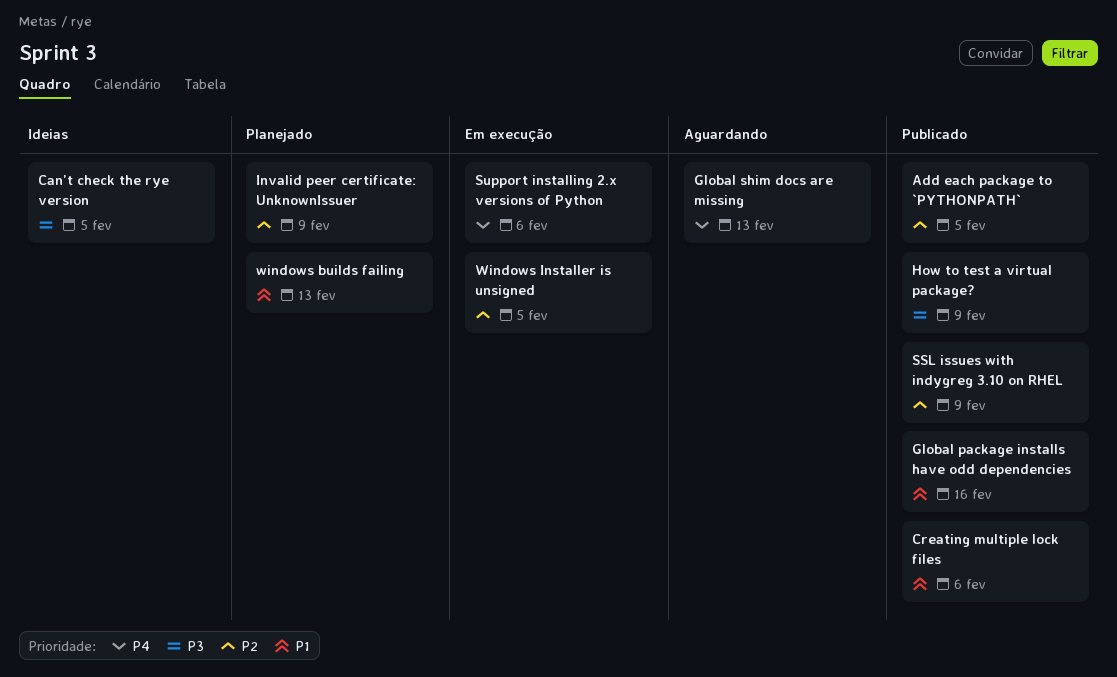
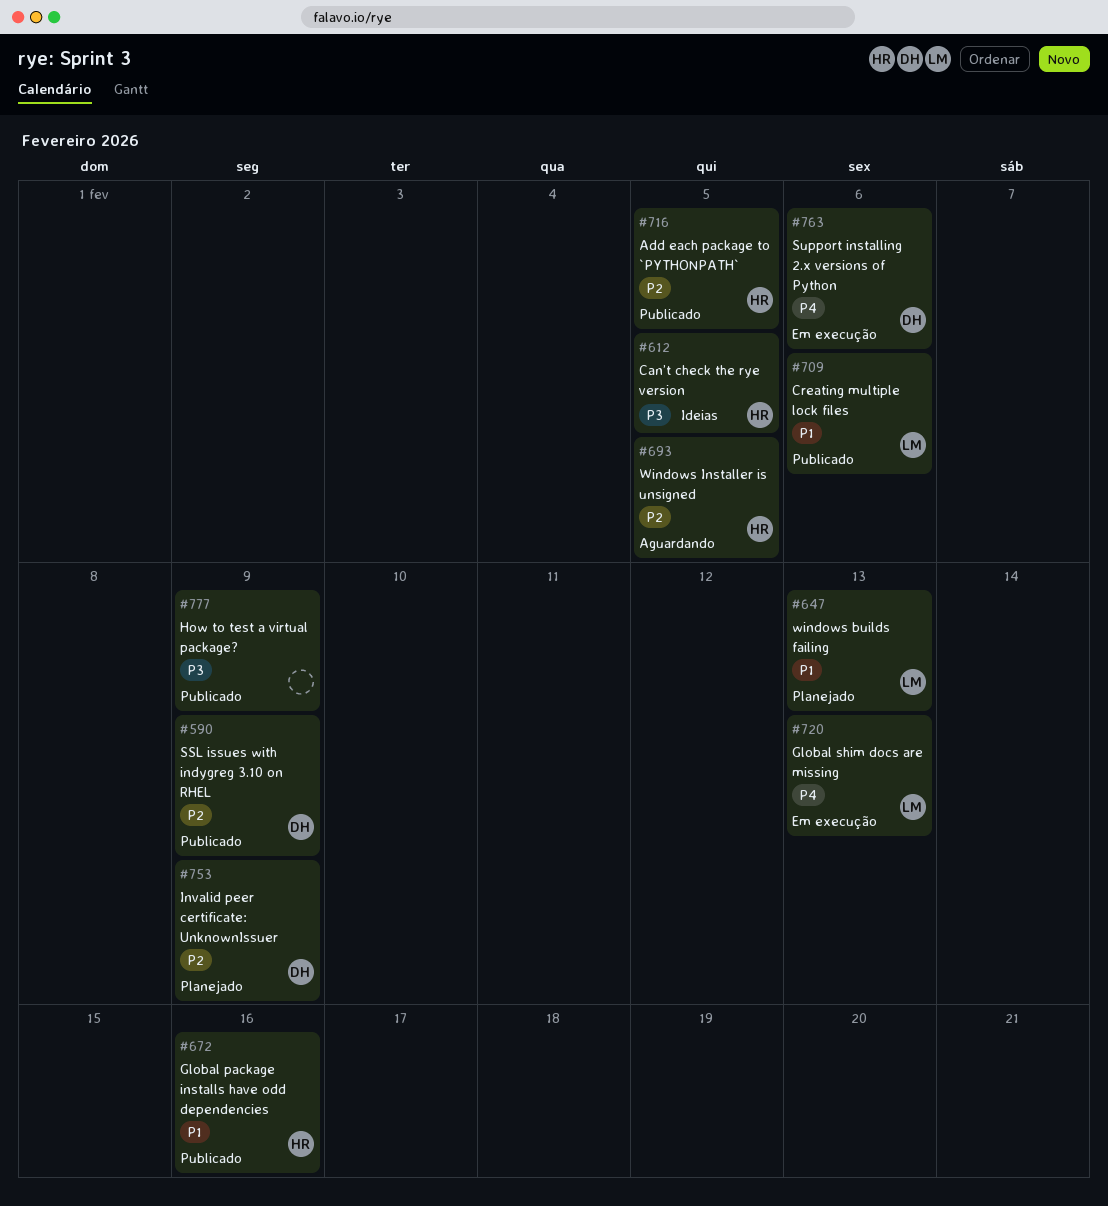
Global shim docs are missing, status: Aguardando -> Em execução
Windows Installer is unsigned, status: Em execução -> Aguardando

